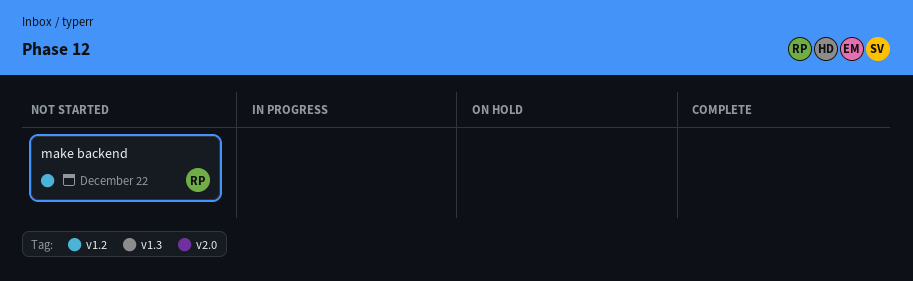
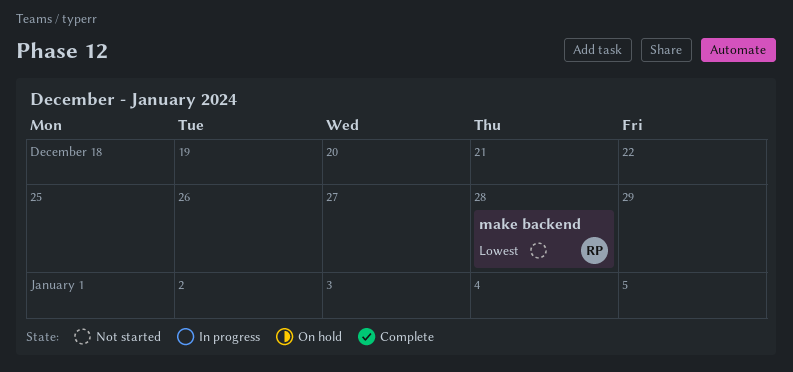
make backend, due: Dec 22 -> Dec 28

